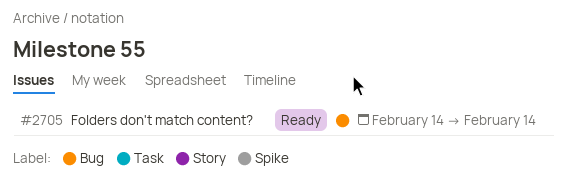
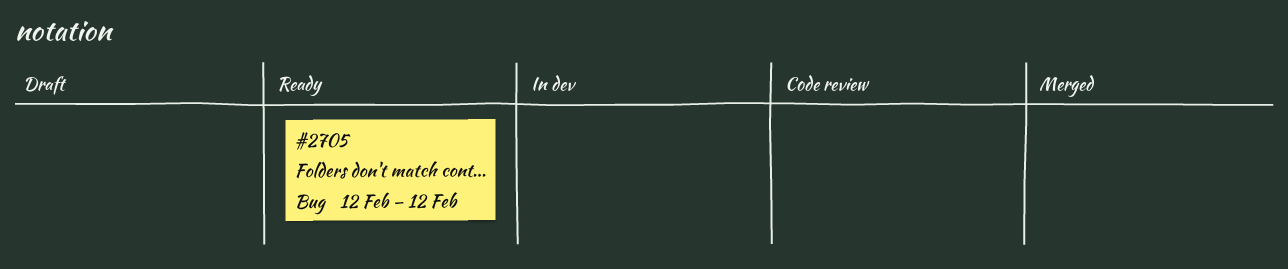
#2705, start: Feb 14 -> Feb 12
#2705, due: Feb 14 -> Feb 12

